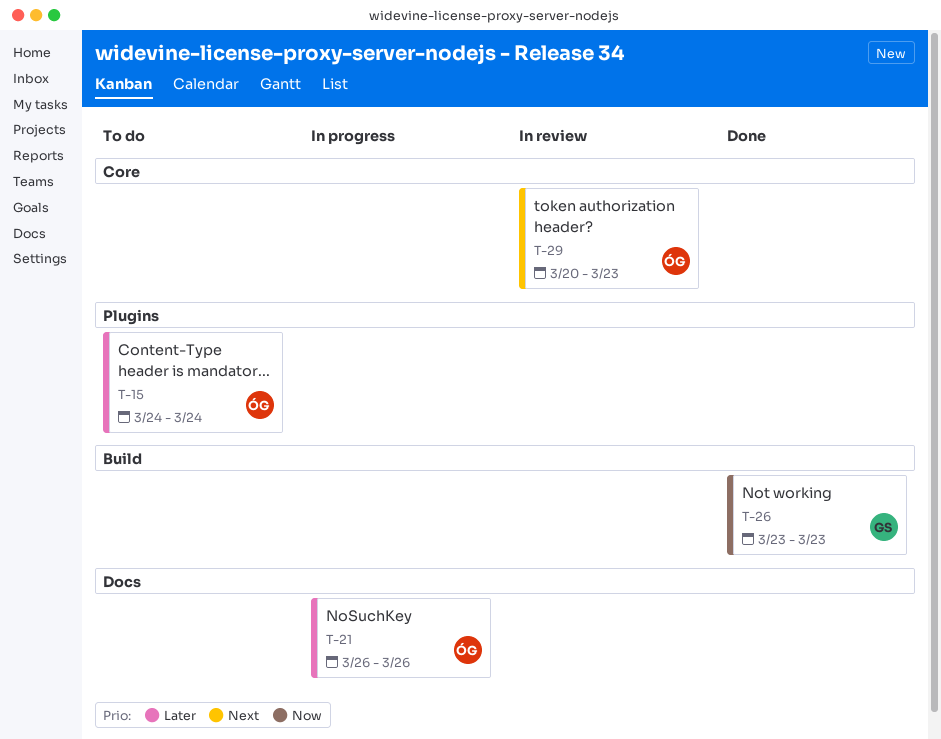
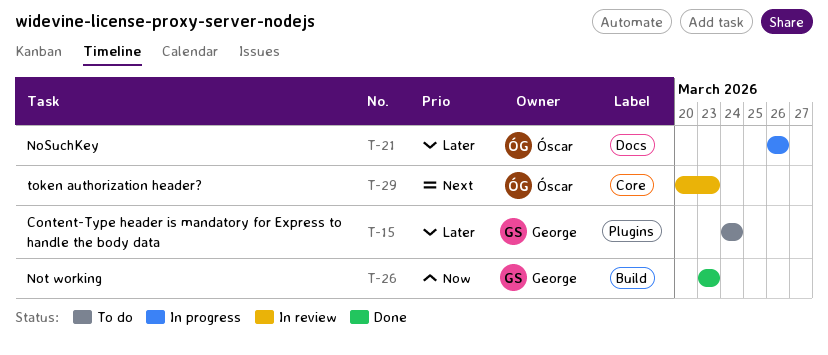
T-15, owner: Óscar -> George

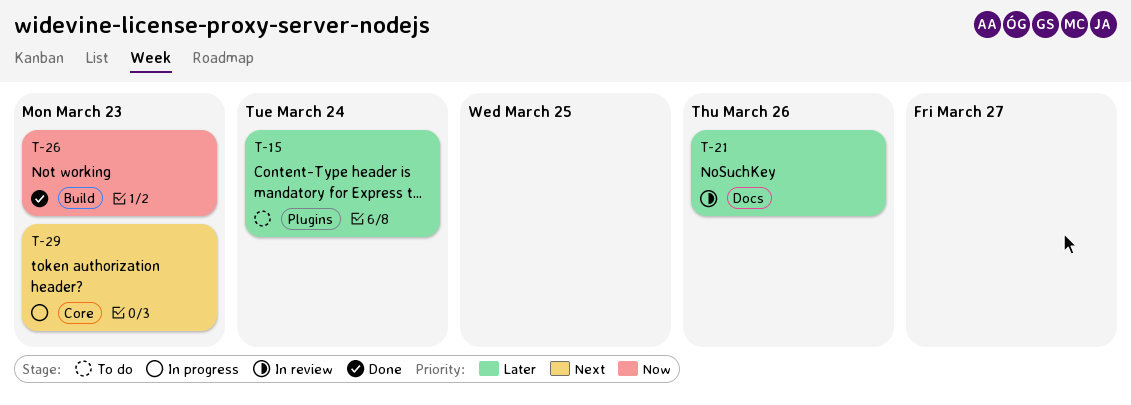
T-21, status: In progress -> In review
T-29, status: In review -> In progress

